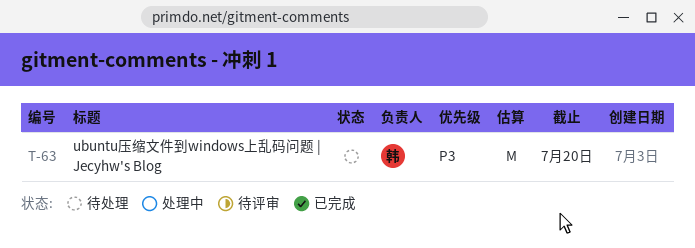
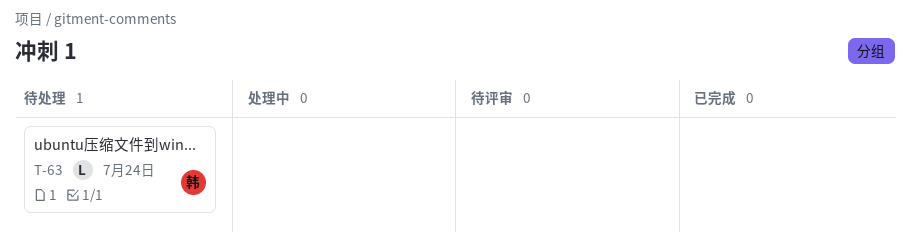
T-63, estimate: M -> L
T-63, due: Jul 20 -> Jul 24

